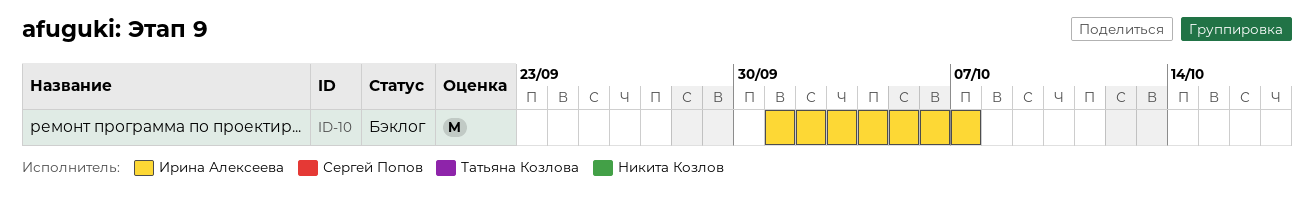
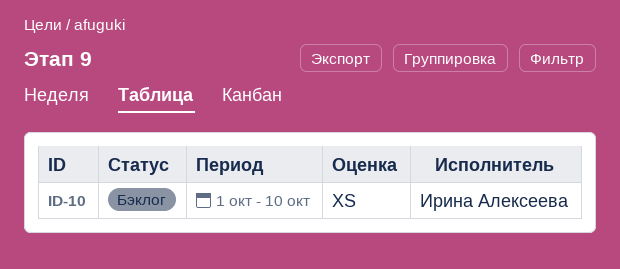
ID-10, estimate: M -> XS
ID-10, due: Oct 7 -> Oct 10

